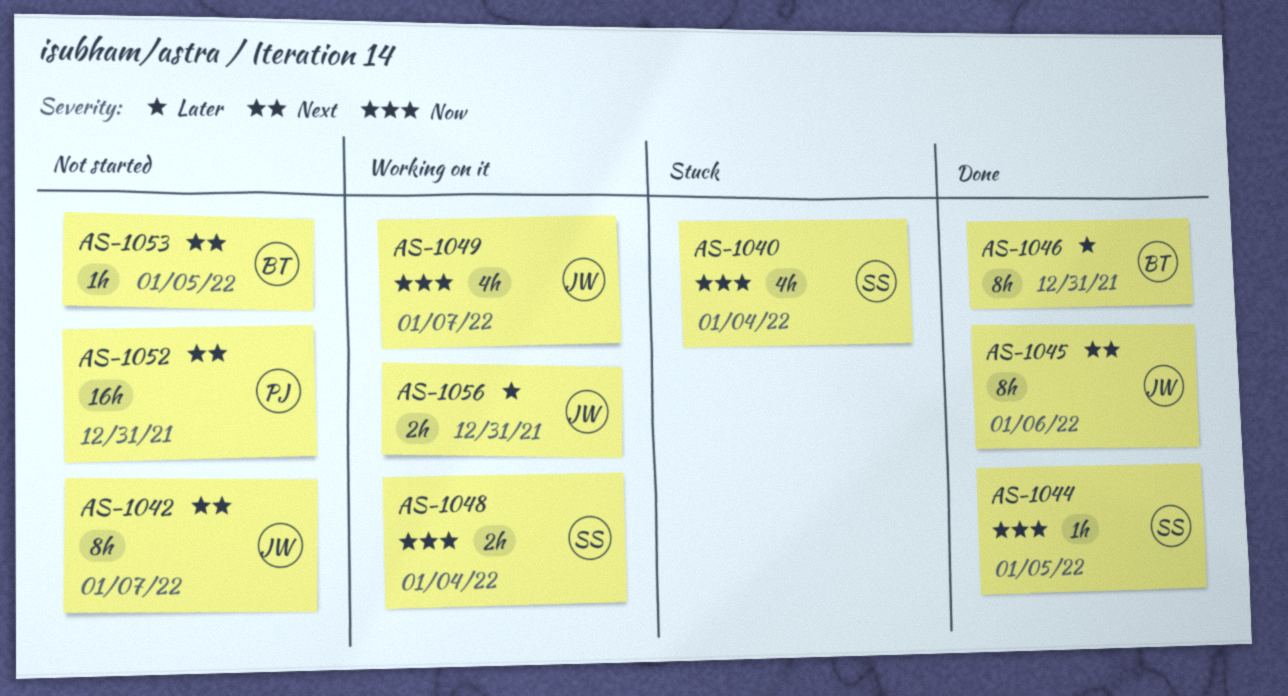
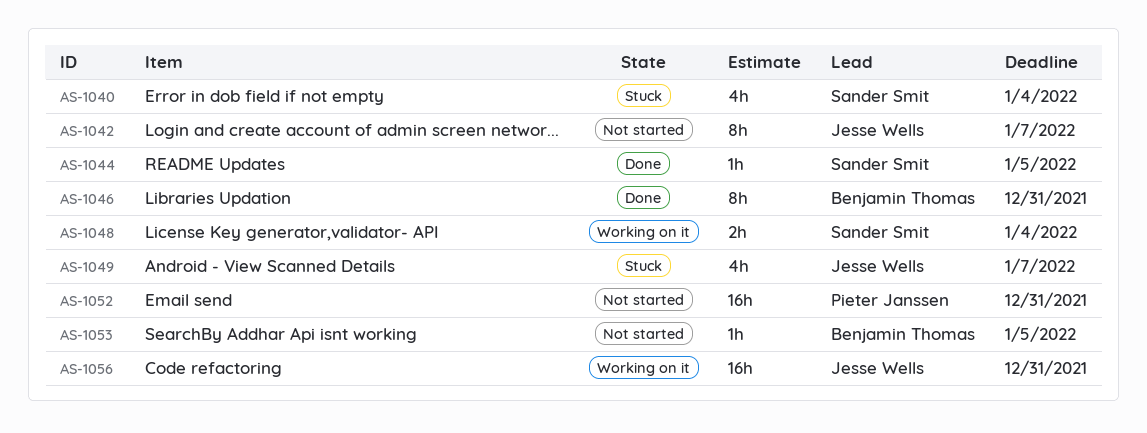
AS-1045: present -> none
AS-1049, status: Working on it -> Stuck
AS-1056, estimate: 2h -> 16h

